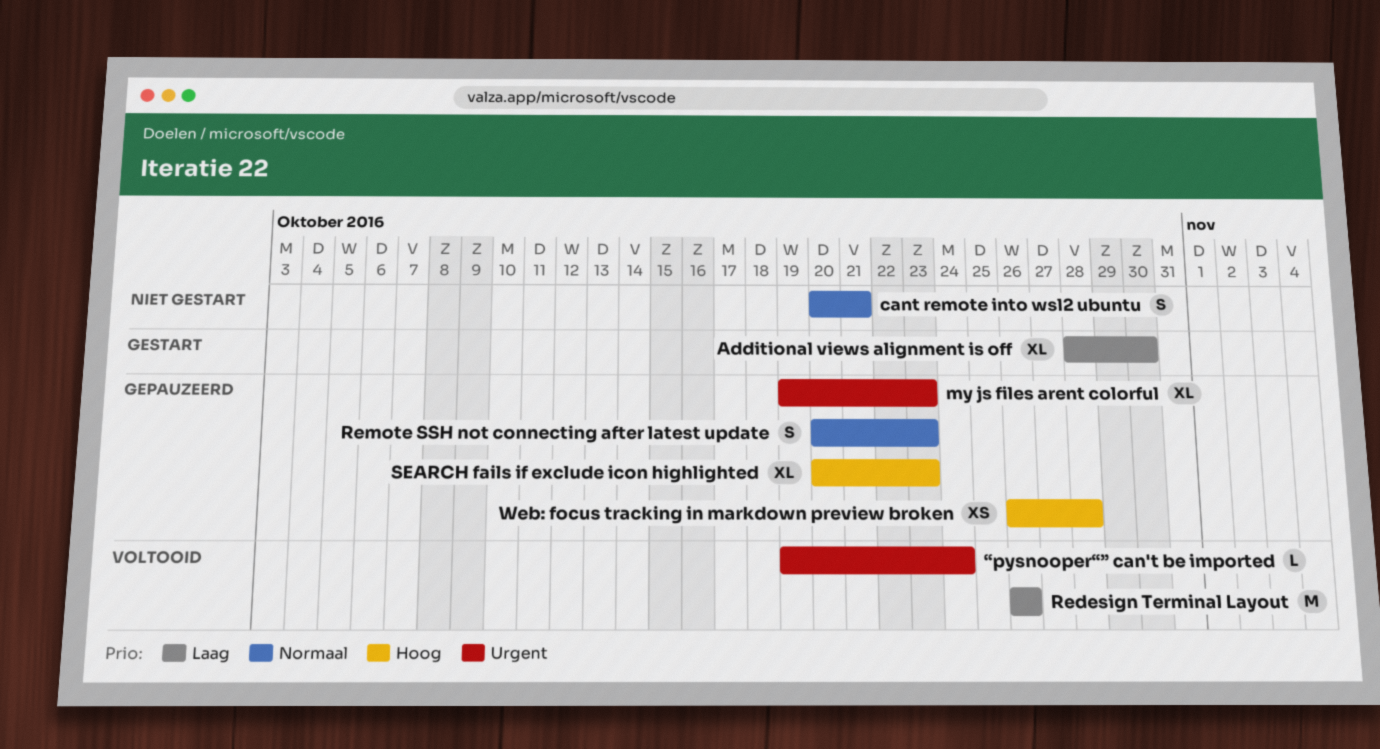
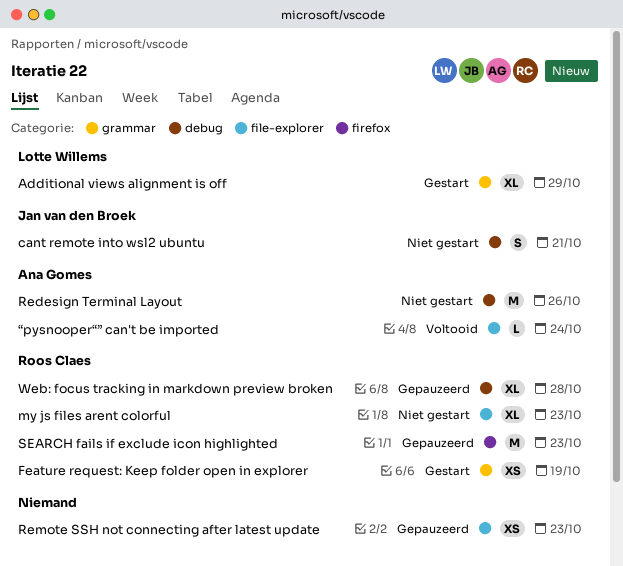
Additional views alignment is off, due: Oct 30 -> Oct 29
Feature request: Keep folder open in explorer: none -> present
my js files arent colorful, status: Gepauzeerd -> Niet gestart
Redesign Terminal Layout, status: Voltooid -> Niet gestart
Remote SSH not connecting after latest update, estimate: S -> XS
SEARCH fails if exclude icon highlighted, estimate: XL -> M
Web: focus tracking in markdown preview broken, estimate: XS -> XL

